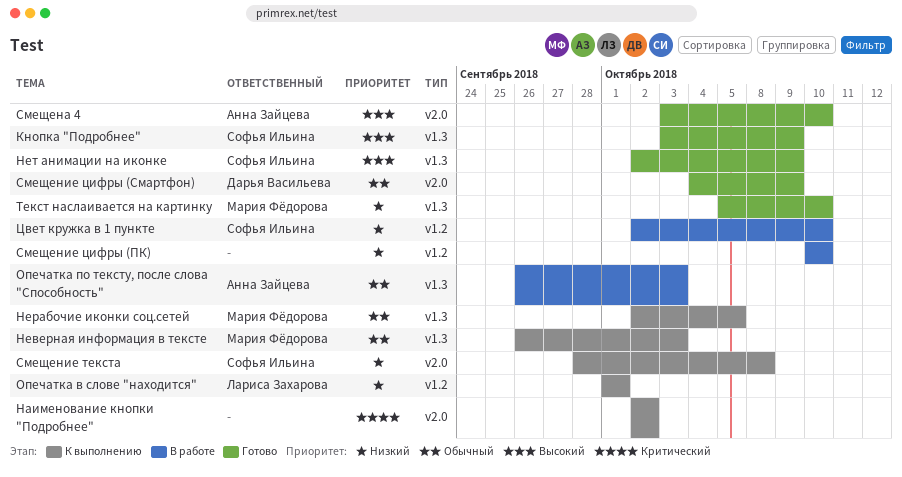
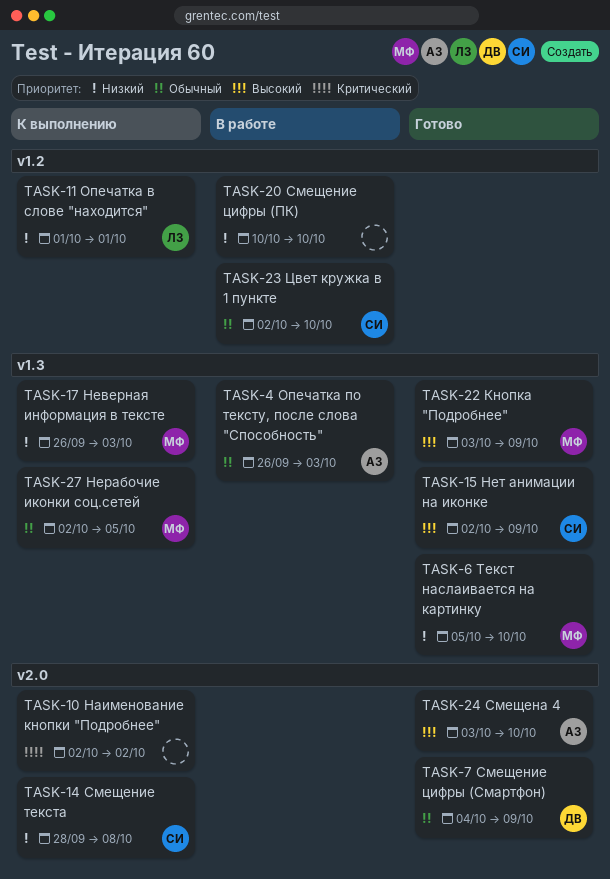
Кнопка "Подробнее", owner: Софья Ильина -> Мария Фёдорова
Неверная информация в тексте, priority: Обычный -> Низкий
Цвет кружка в 1 пункте, priority: Низкий -> Обычный

